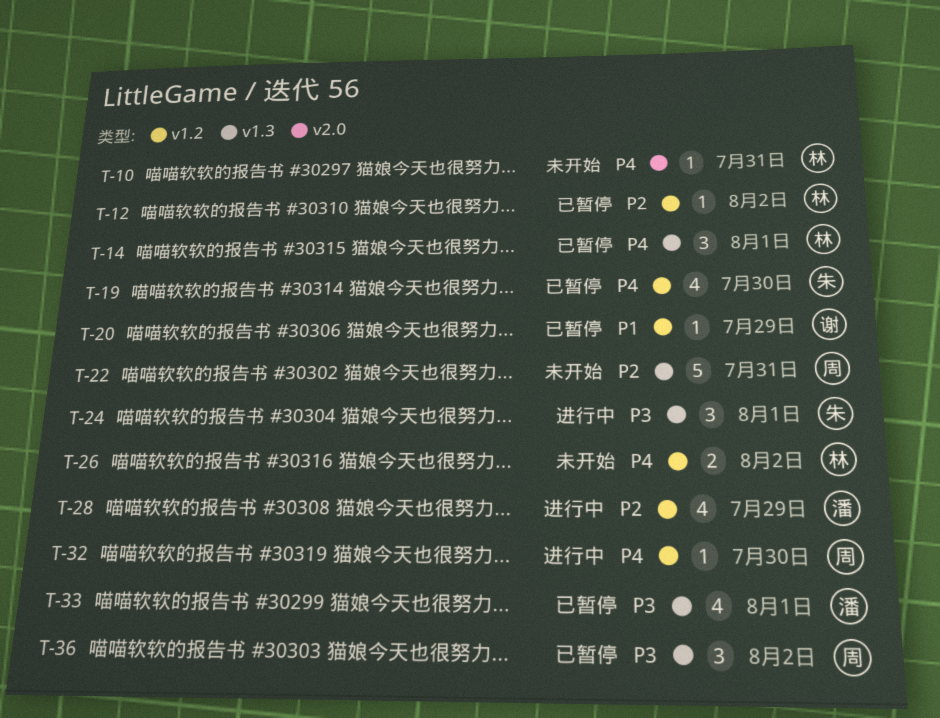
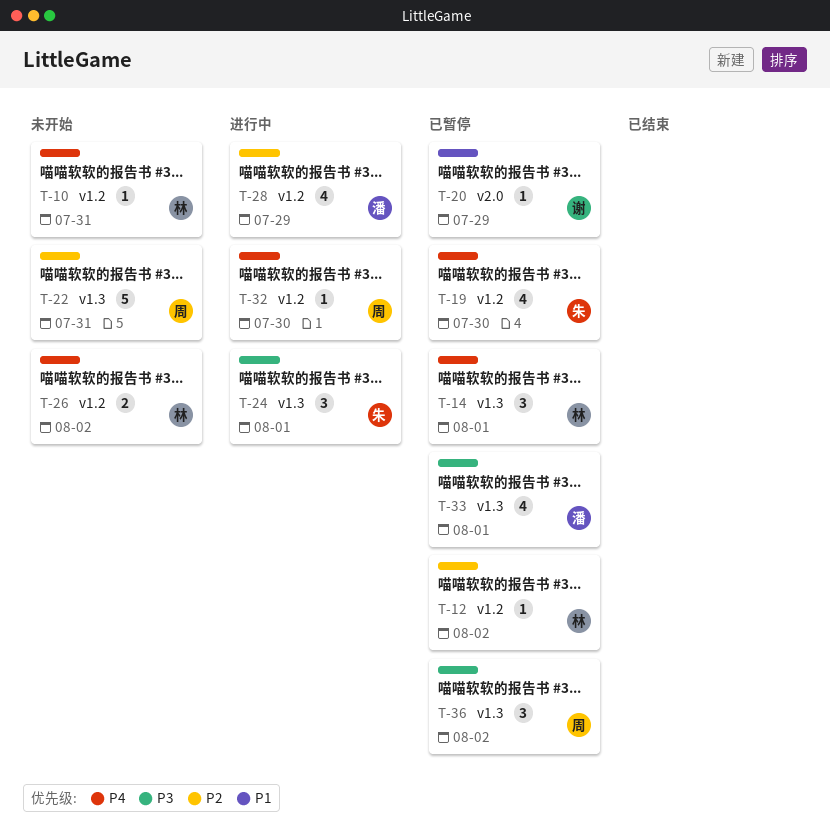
T-10, label: v2.0 -> v1.2
T-20, label: v1.2 -> v2.0

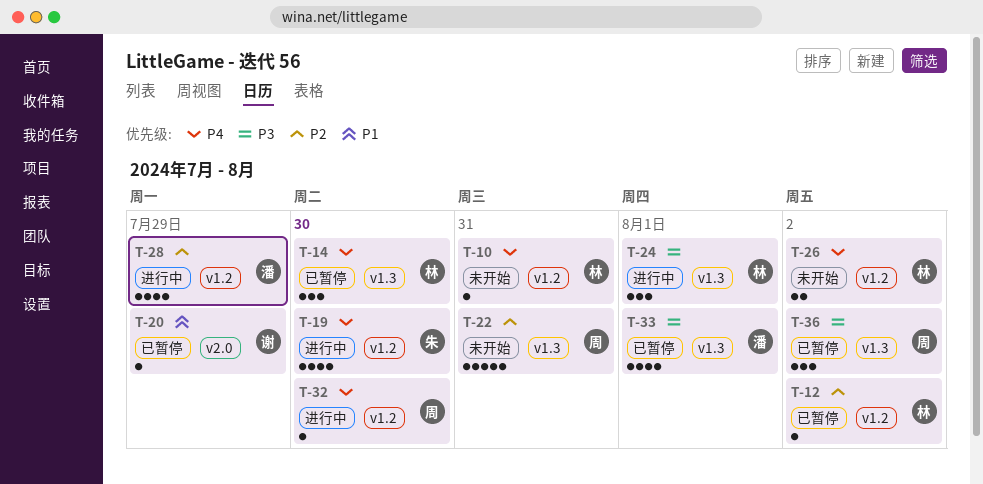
T-14, due: Aug 1 -> Jul 30
T-19, status: 已暂停 -> 进行中
T-24, owner: 朱 -> 林

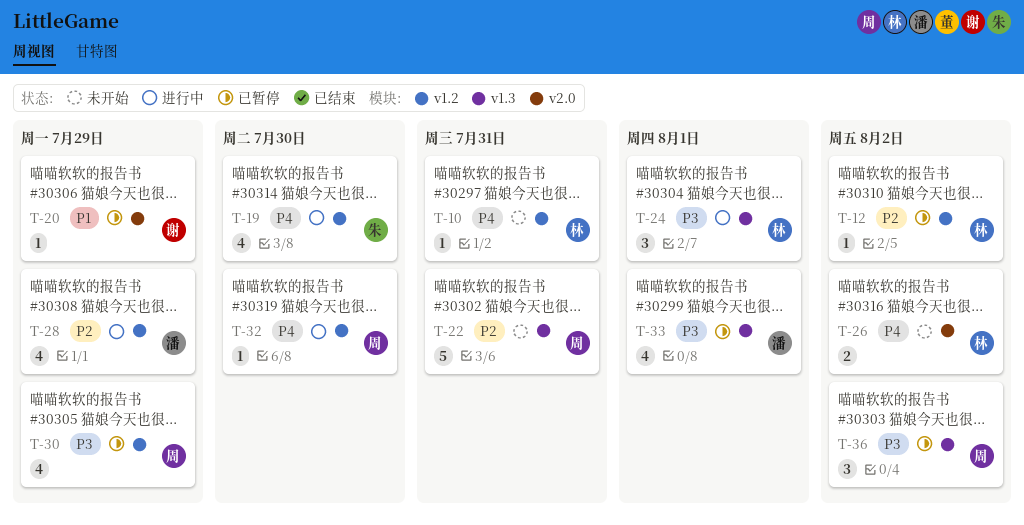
T-14: present -> none
T-26, label: v1.2 -> v2.0
T-30: none -> present

